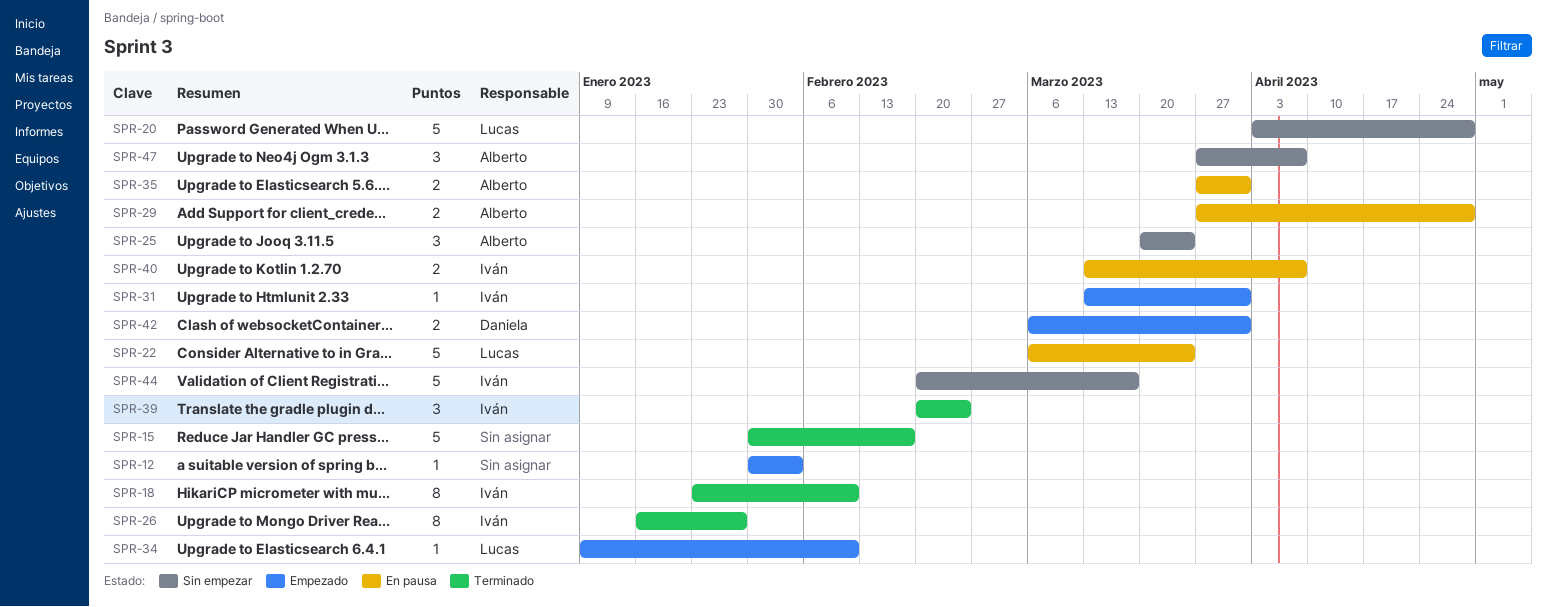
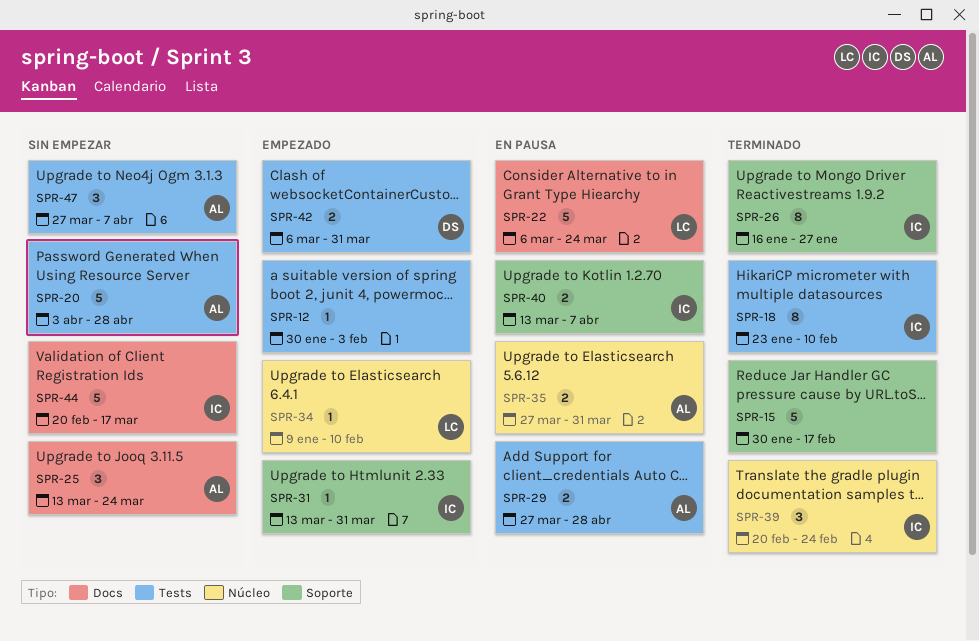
SPR-20, owner: Lucas -> Alberto
SPR-25, start: Mar 20 -> Mar 13

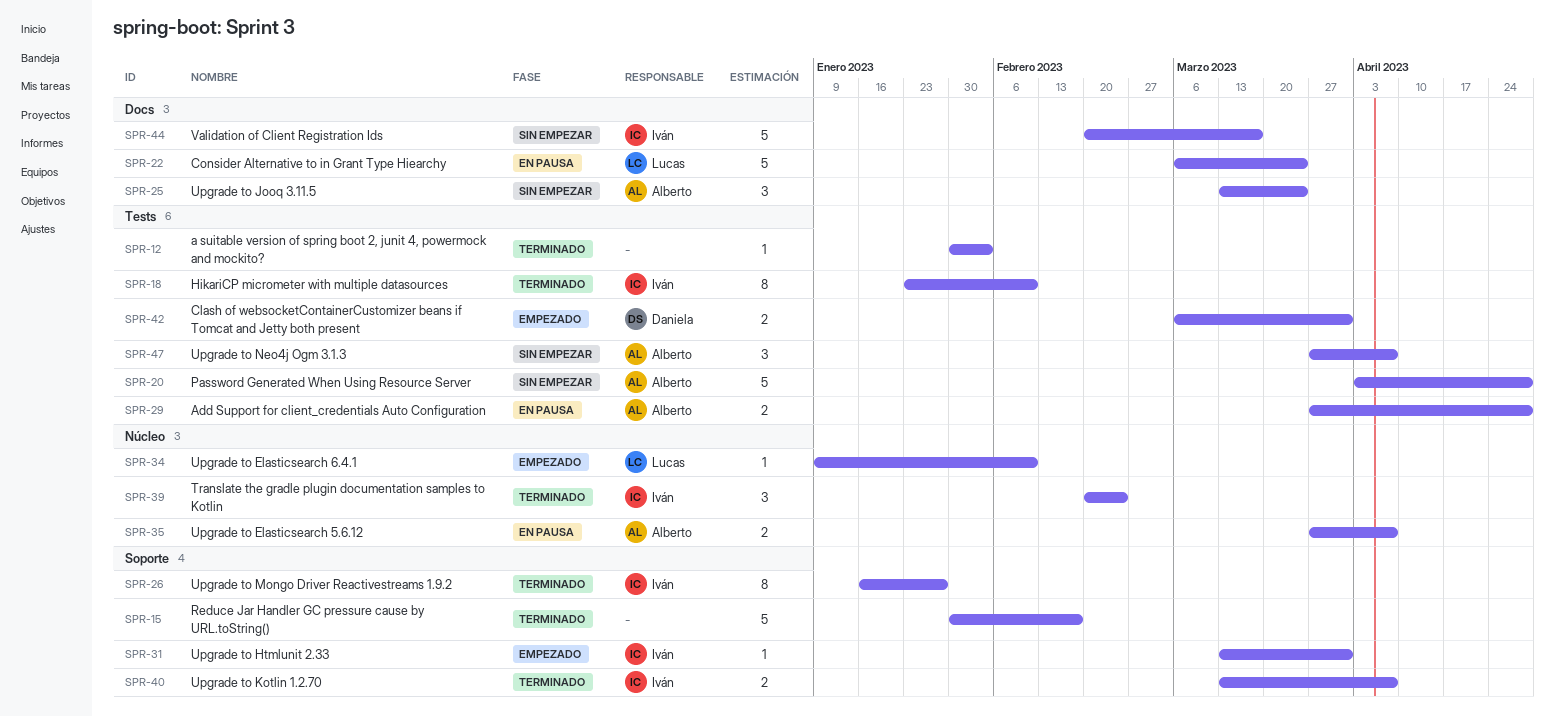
SPR-12, status: Empezado -> Terminado
SPR-35, due: Mar 31 -> Apr 7
SPR-40, status: En pausa -> Terminado

